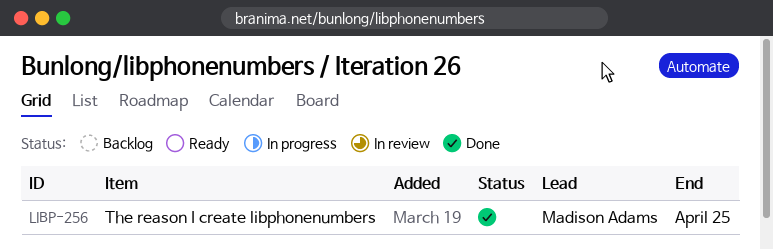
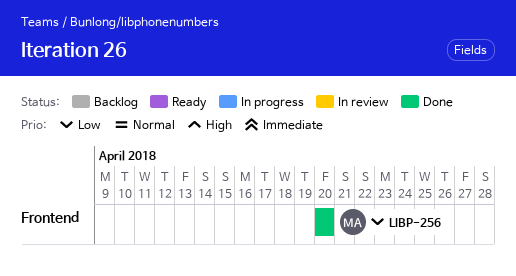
LIBP-256, due: Apr 25 -> Apr 20

